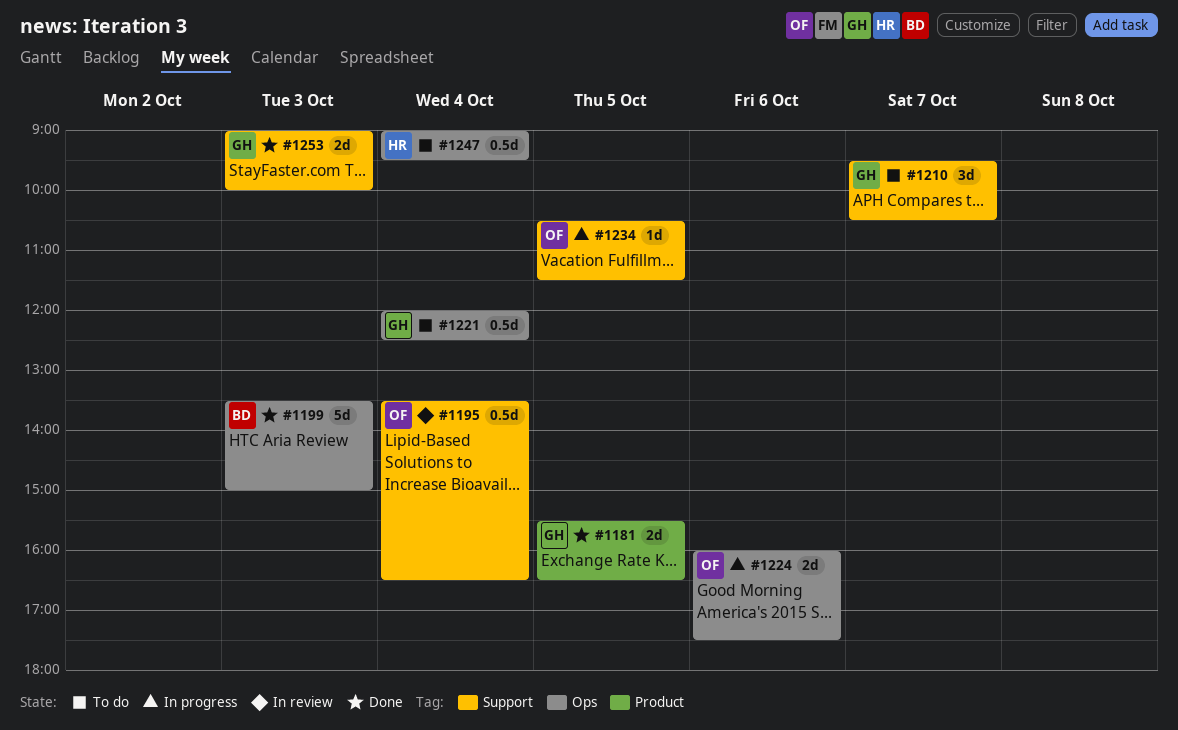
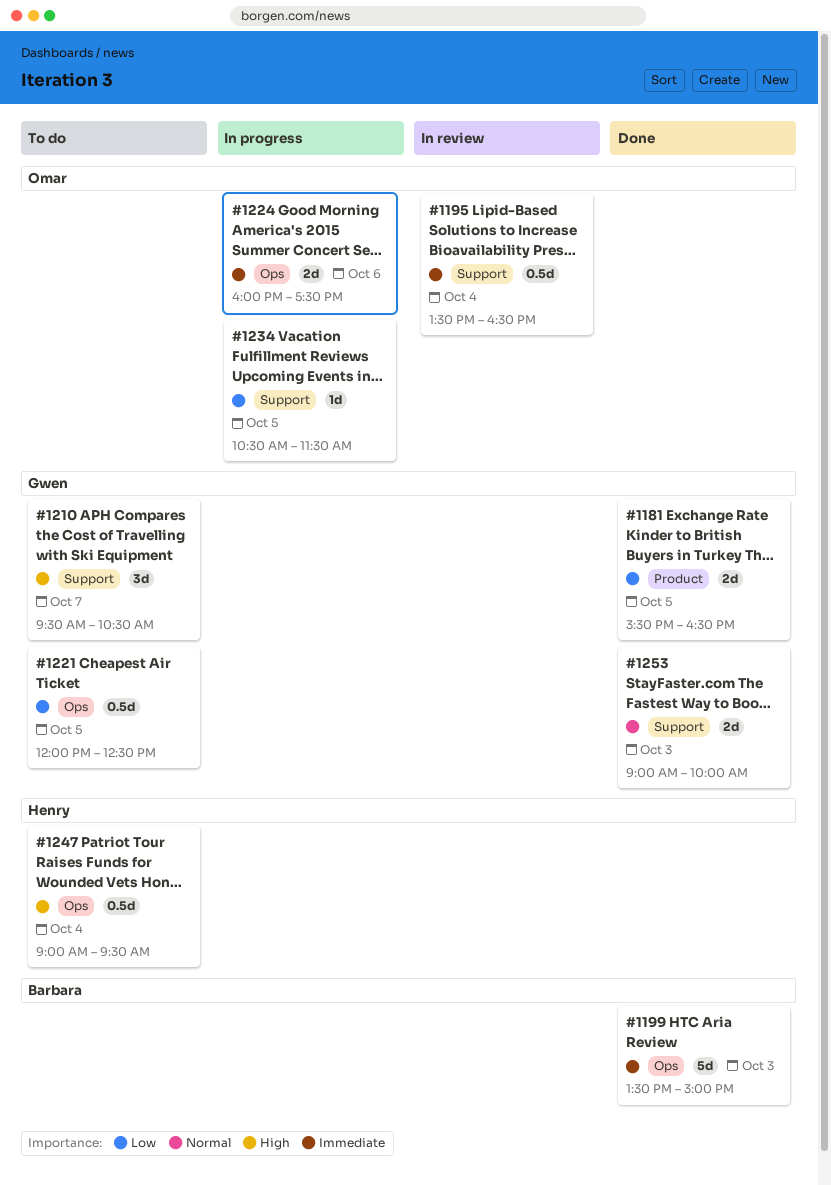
#1221, day: Oct 4 -> Oct 5

